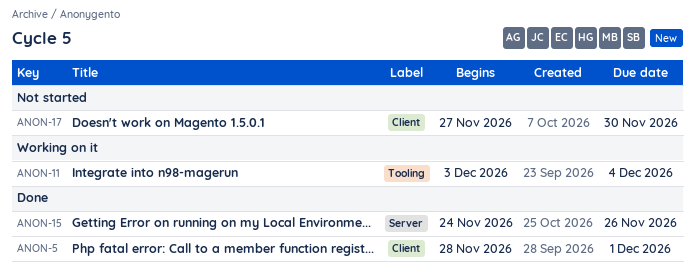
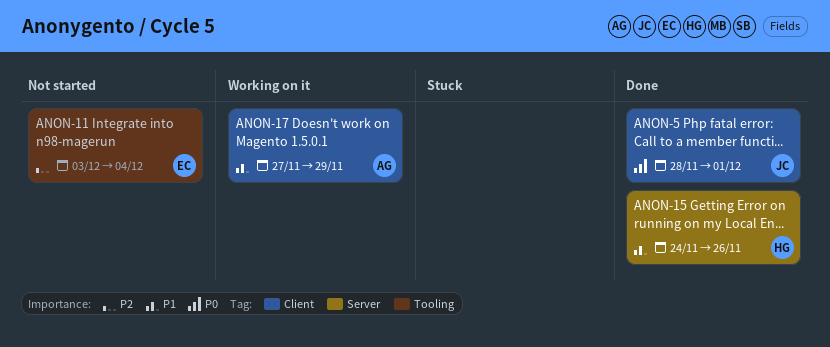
ANON-11, status: Working on it -> Not started
ANON-17, status: Not started -> Working on it
ANON-17, due: Nov 30 -> Nov 29

